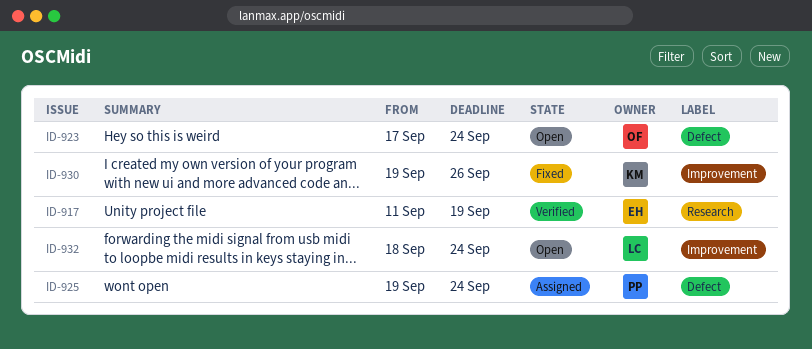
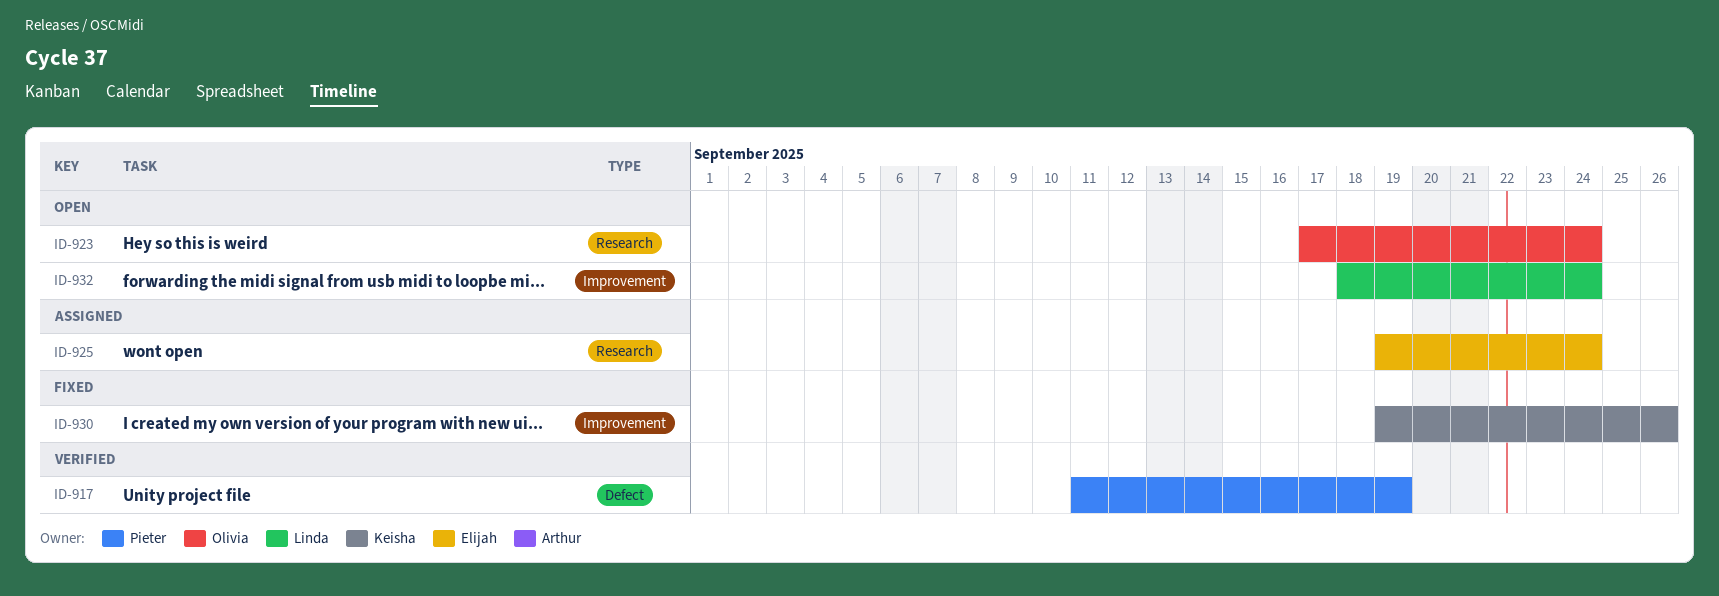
ID-917, owner: Elijah -> Pieter
ID-917, label: Research -> Defect
ID-923, label: Defect -> Research
ID-925, owner: Pieter -> Elijah
ID-925, label: Defect -> Research

